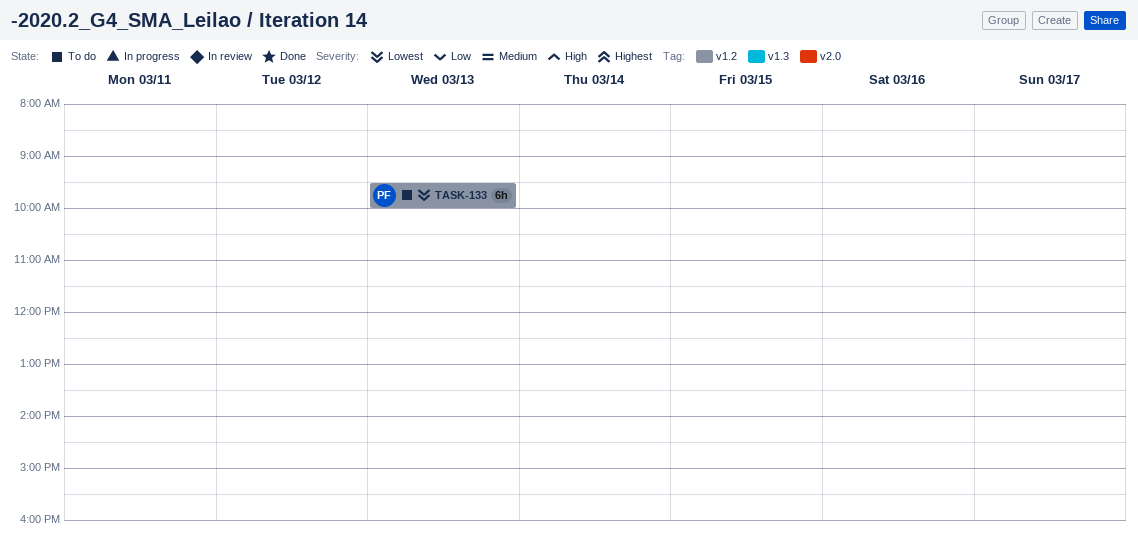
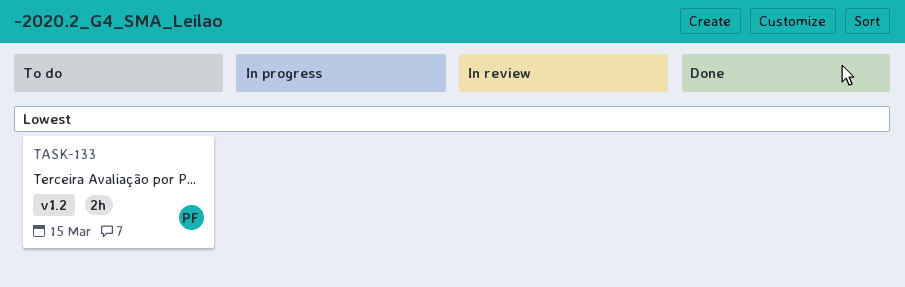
TASK-133, estimate: 6h -> 2h
TASK-133, day: Mar 13 -> Mar 15

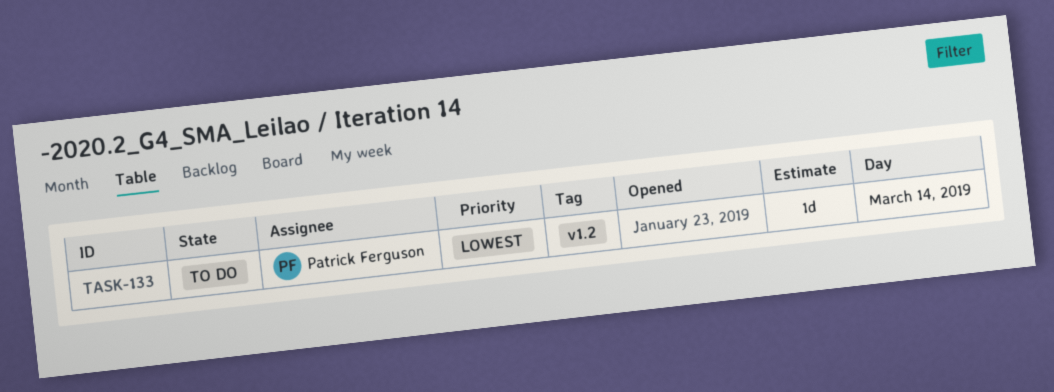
TASK-133, estimate: 2h -> 1d
TASK-133, day: Mar 15 -> Mar 14

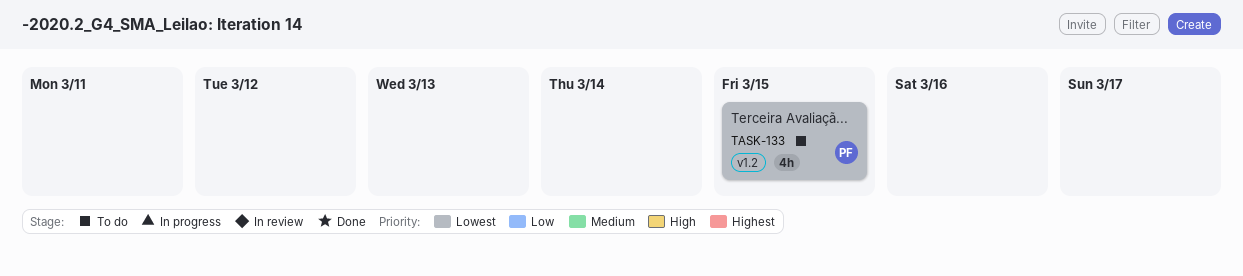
TASK-133, estimate: 1d -> 4h
TASK-133, day: Mar 14 -> Mar 15

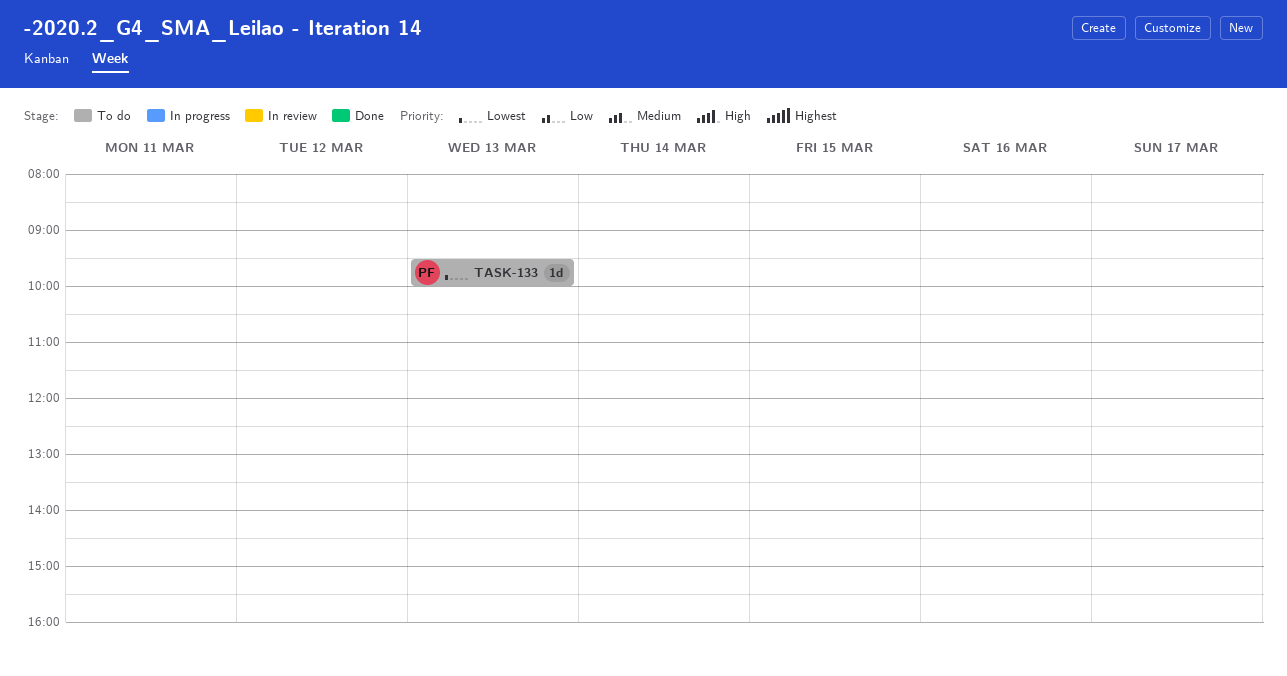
TASK-133, estimate: 4h -> 1d
TASK-133, day: Mar 15 -> Mar 13

